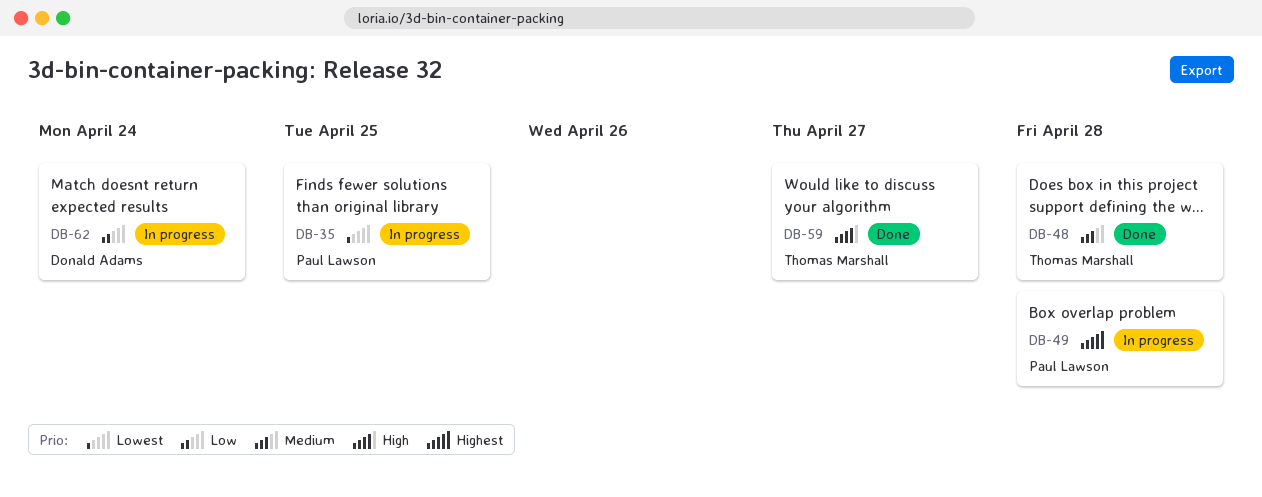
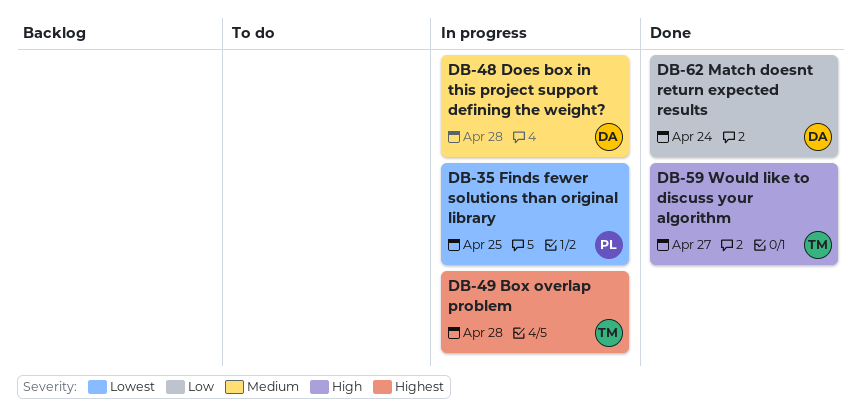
DB-48, status: Done -> In progress
DB-48, owner: Thomas Marshall -> Donald Adams
DB-49, owner: Paul Lawson -> Thomas Marshall
DB-62, status: In progress -> Done

